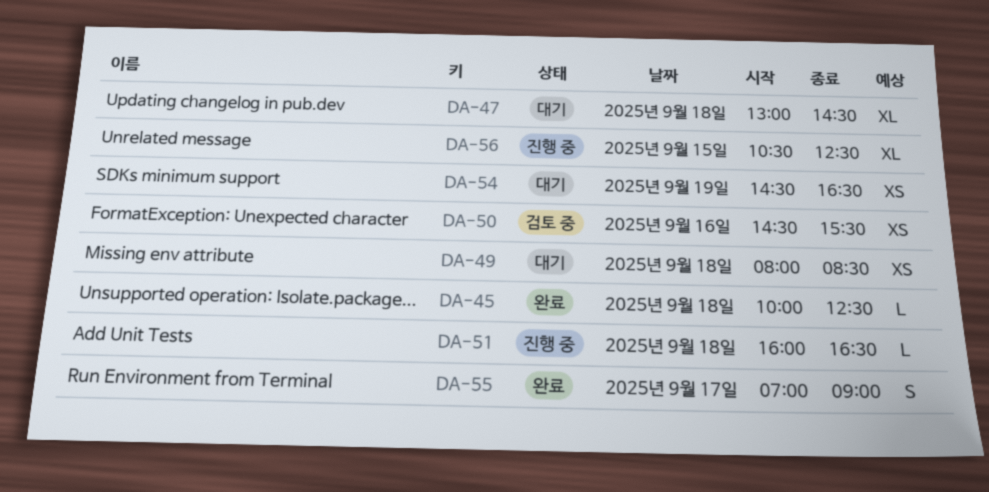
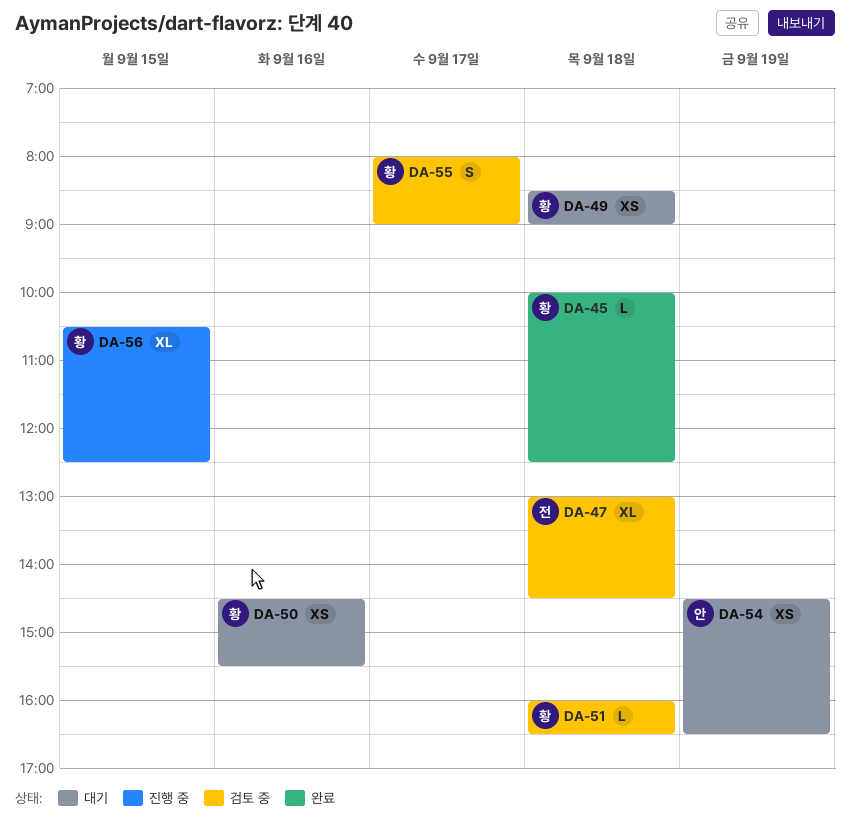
DA-47, status: 대기 -> 검토 중
DA-49, begins: 08:00 -> 08:30
DA-49, ends: 08:30 -> 09:00
DA-50, status: 검토 중 -> 대기
DA-51, status: 진행 중 -> 검토 중
DA-55, status: 완료 -> 검토 중
DA-55, begins: 07:00 -> 08:00

